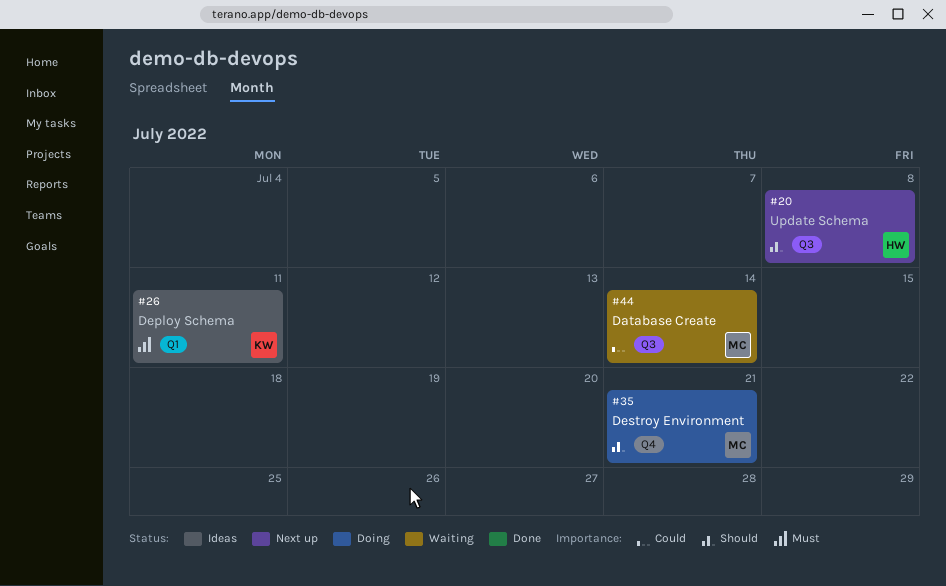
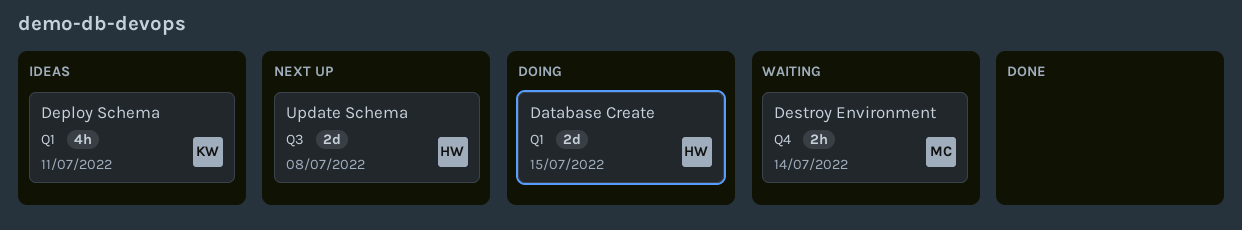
Database Create, status: Waiting -> Doing
Database Create, owner: MC -> HW
Database Create, label: Q3 -> Q1
Database Create, due: Jul 14 -> Jul 15
Destroy Environment, status: Doing -> Waiting
Destroy Environment, due: Jul 21 -> Jul 14

